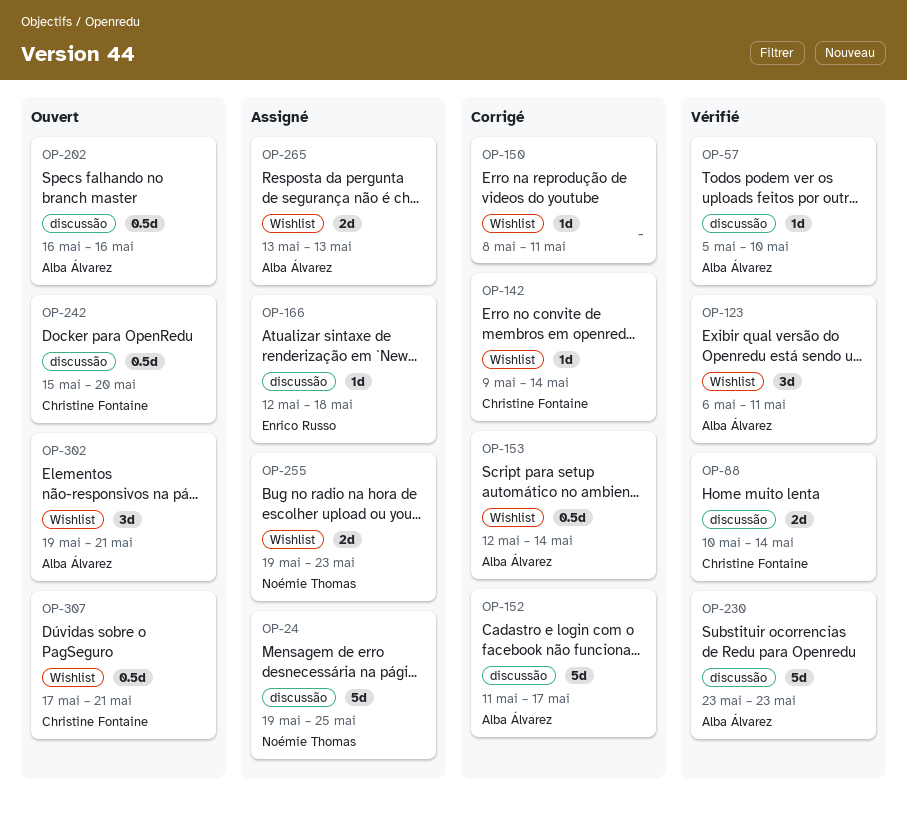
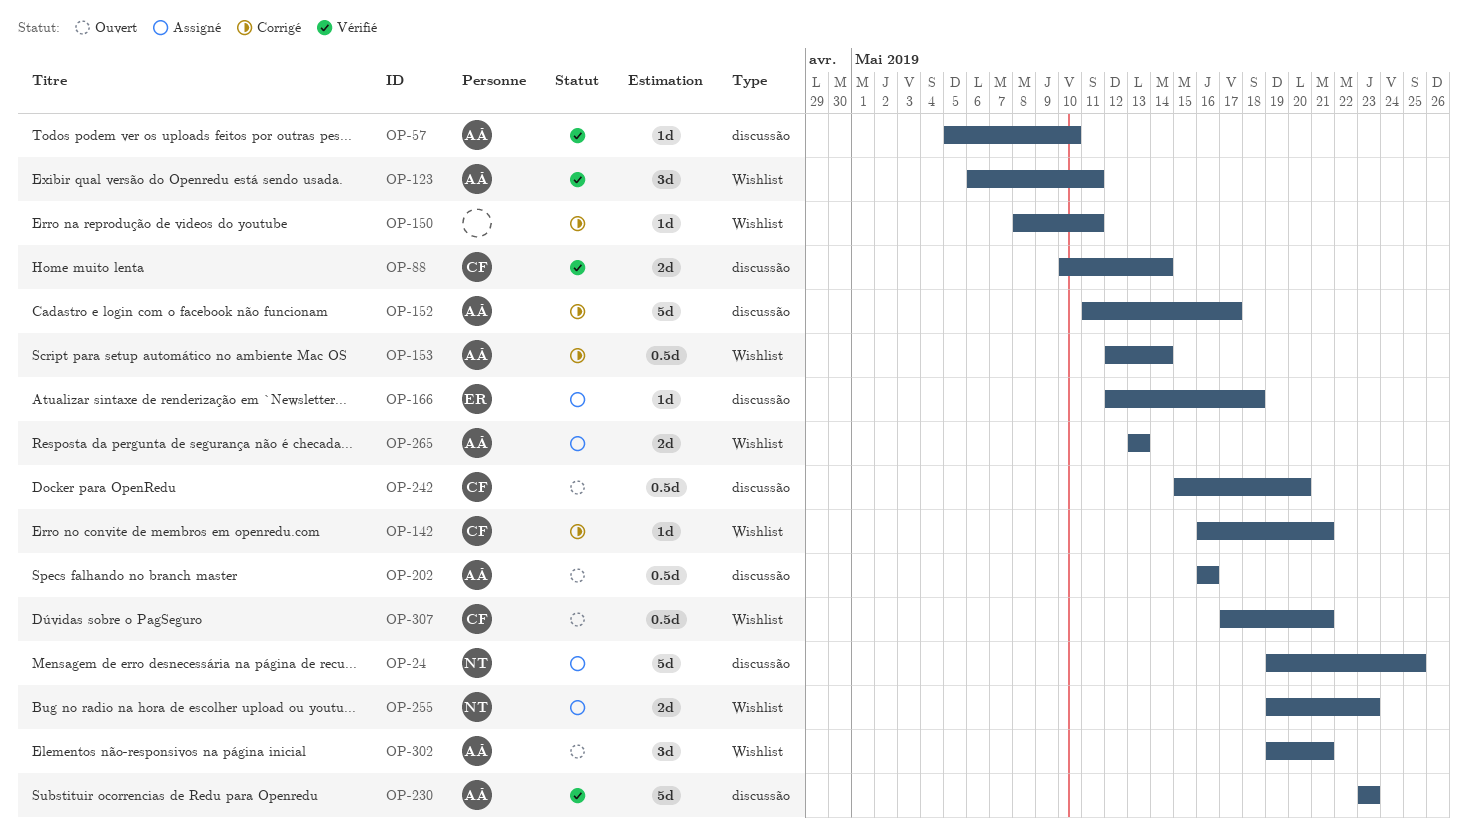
OP-142, start: May 9 -> May 16
OP-142, due: May 14 -> May 21

